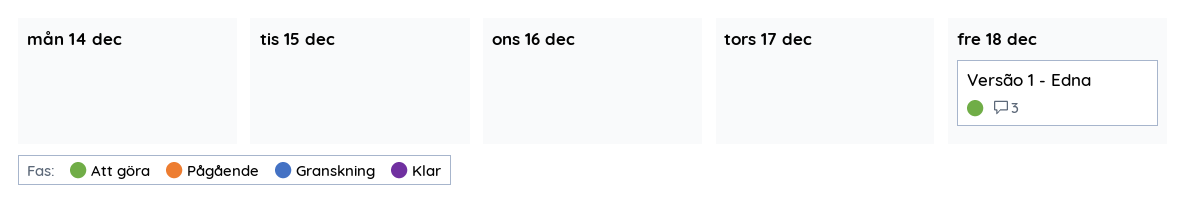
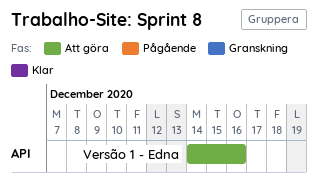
Versão 1 - Edna, due: Dec 18 -> Dec 16

